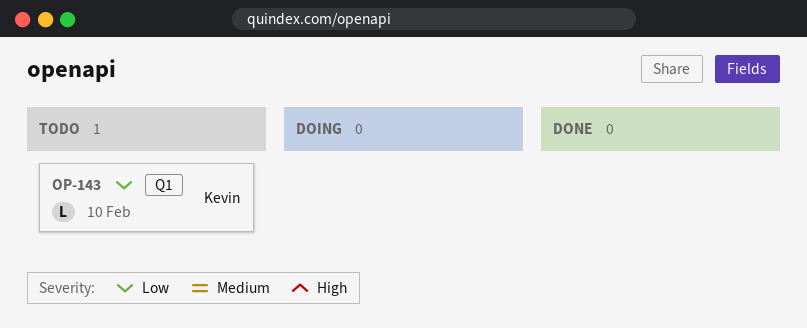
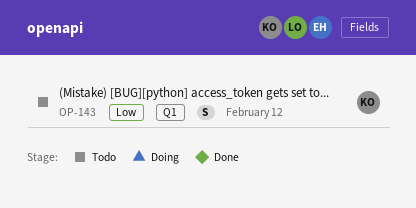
OP-143, estimate: L -> S
OP-143, due: Feb 10 -> Feb 12

